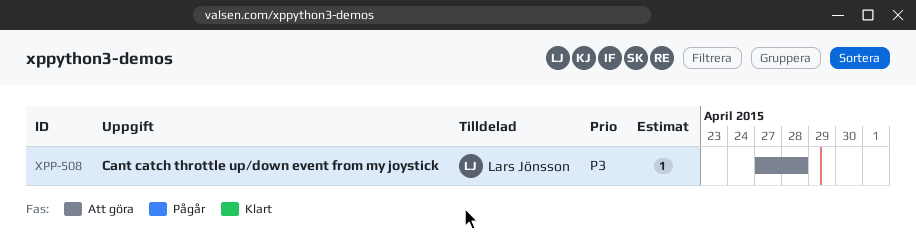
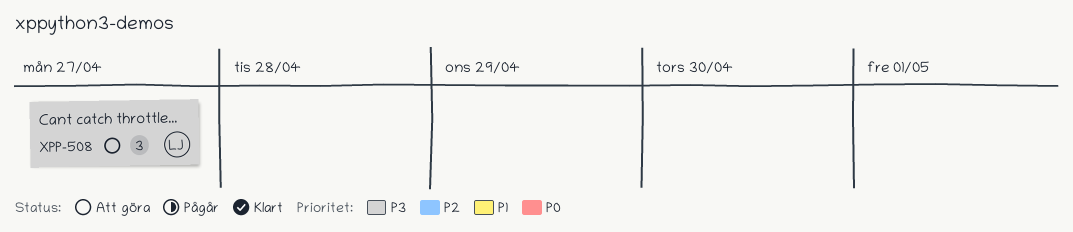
XPP-508, estimate: 1 -> 3
XPP-508, due: Apr 28 -> Apr 27

